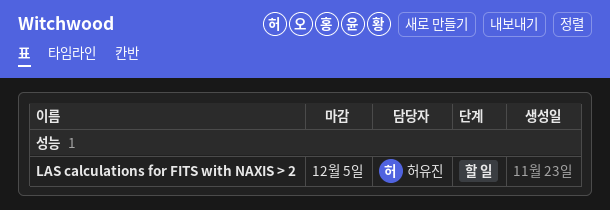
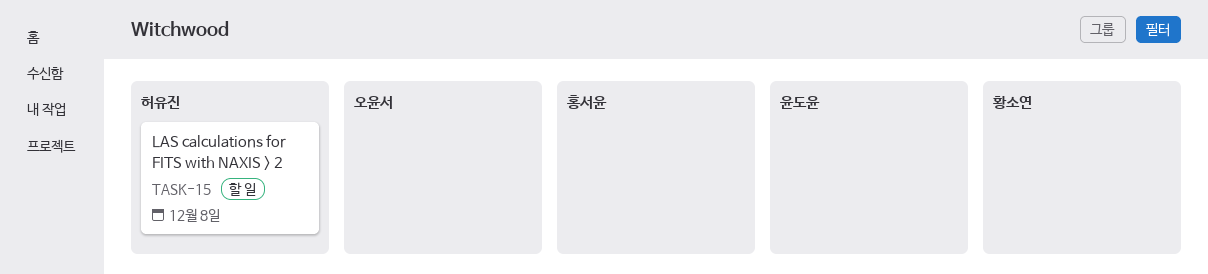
LAS calculations for FITS with NAXIS > 2, due: Dec 5 -> Dec 8

